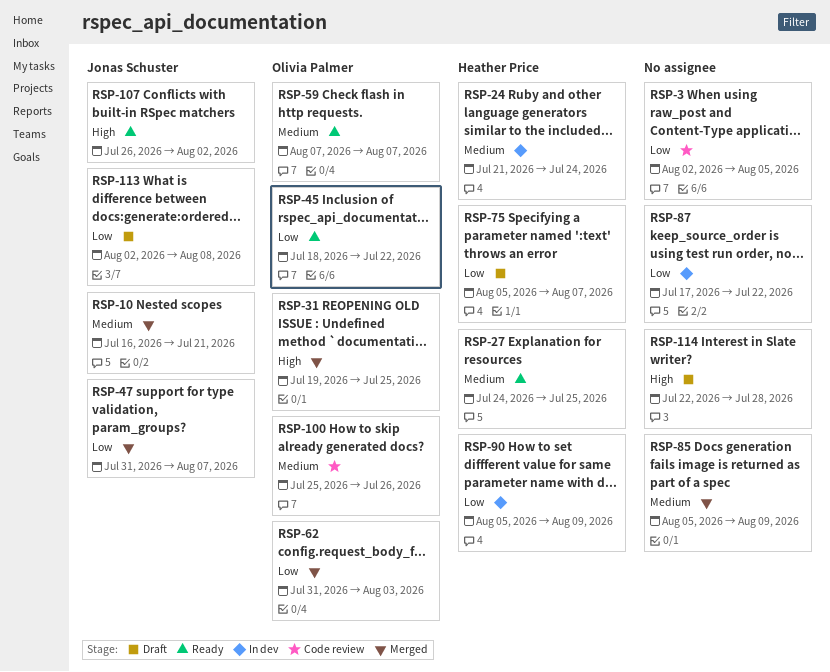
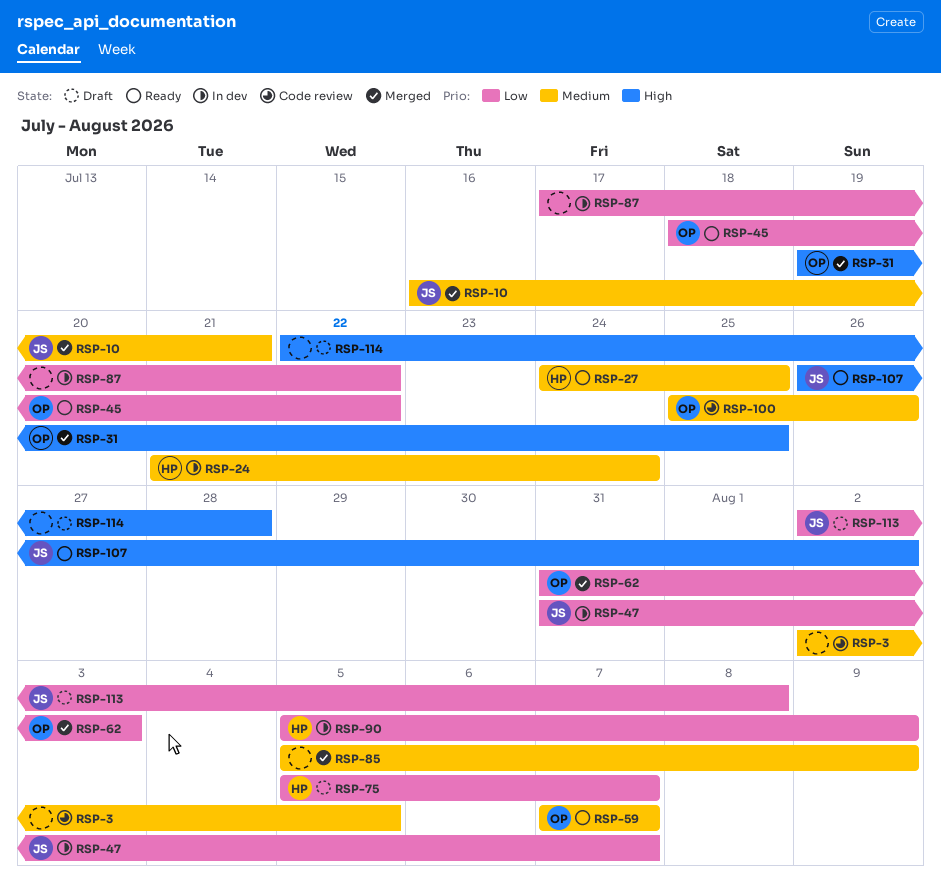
RSP-3, priority: Low -> Medium
RSP-47, status: Merged -> In dev

